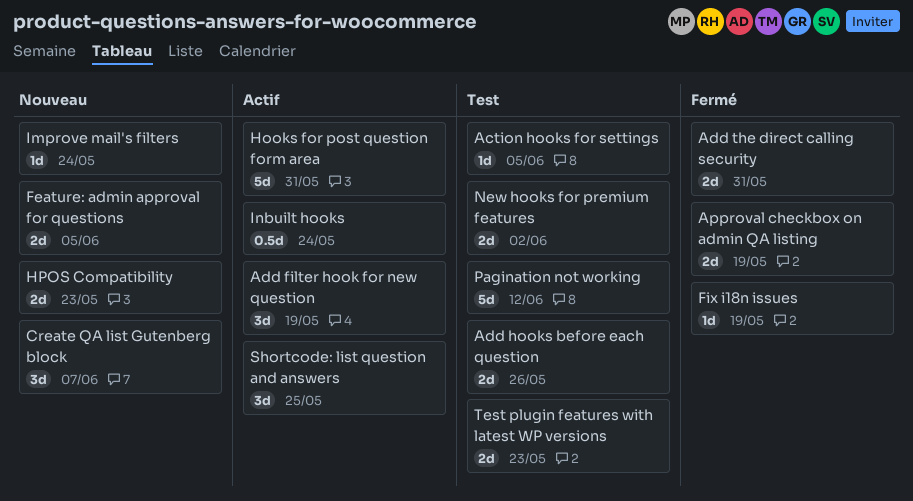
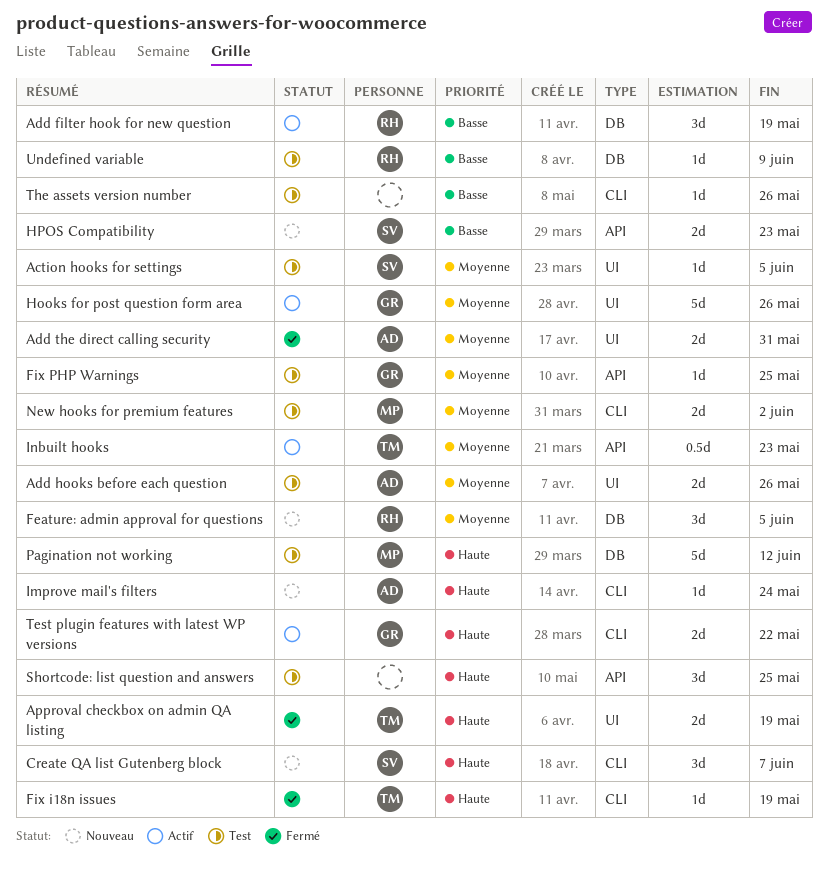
Feature: admin approval for questions, estimate: 2d -> 3d
Fix PHP Warnings: none -> present
Hooks for post question form area, due: May 31 -> May 26
Inbuilt hooks, due: May 24 -> May 23
Shortcode: list question and answers, status: Actif -> Test
Test plugin features with latest WP versions, status: Test -> Actif
Test plugin features with latest WP versions, due: May 23 -> May 22
The assets version number: none -> present
Undefined variable: none -> present

